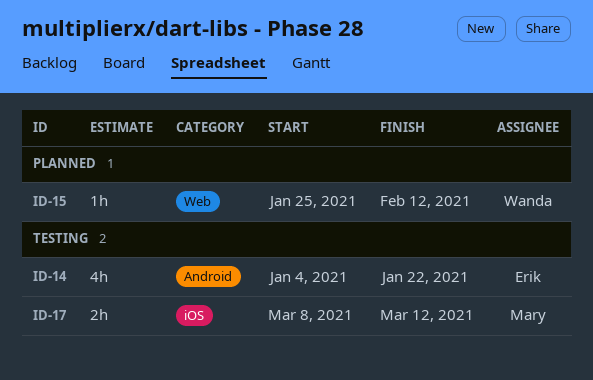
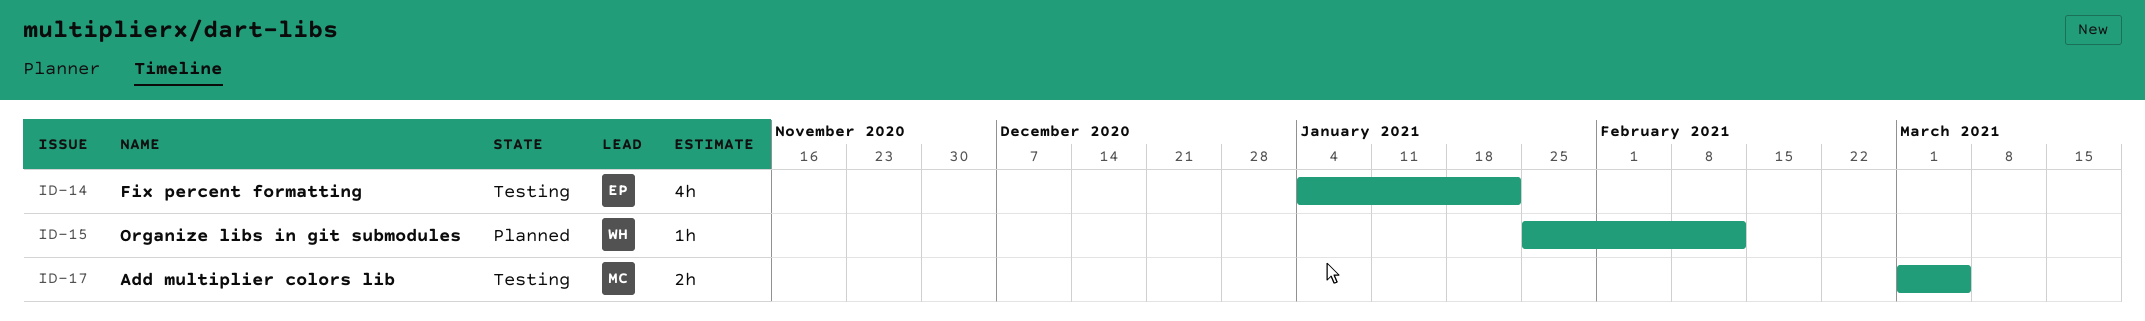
ID-17, start: Mar 8 -> Mar 1
ID-17, due: Mar 12 -> Mar 5

